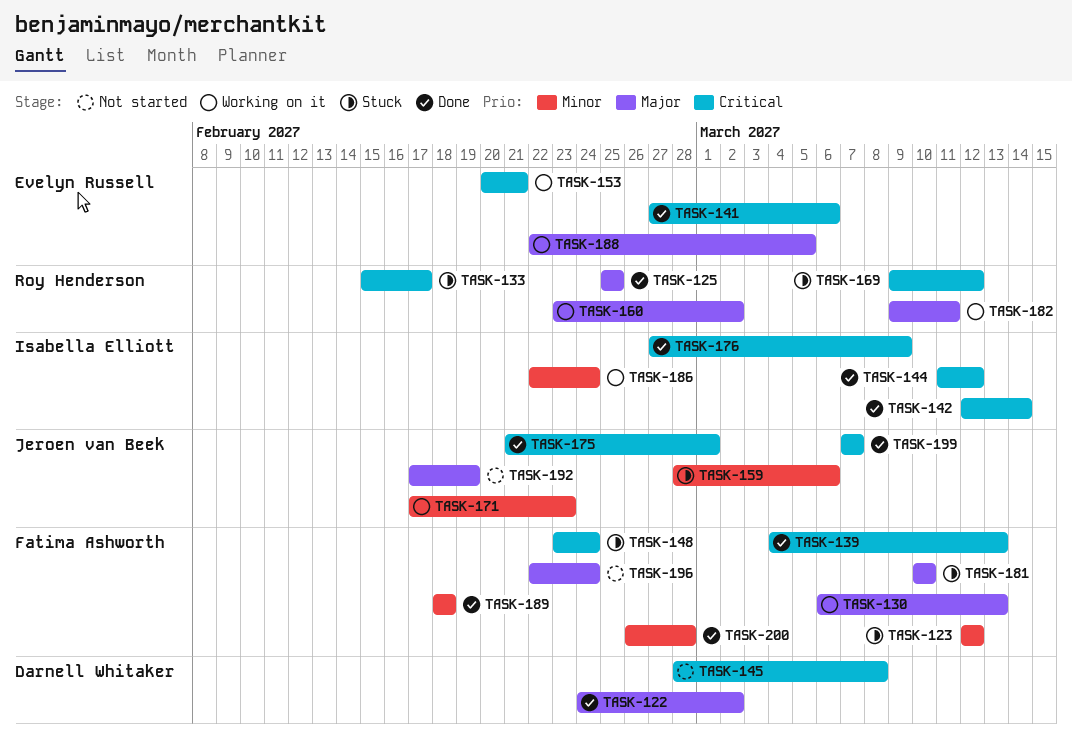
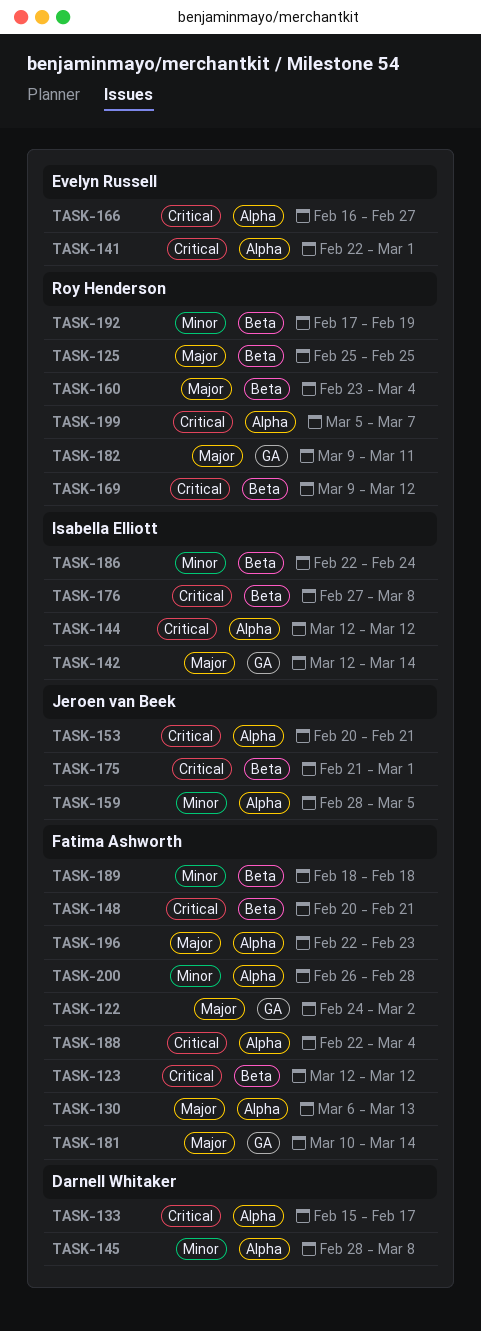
TASK-122, owner: Darnell Whitaker -> Fatima Ashworth
TASK-123, priority: Minor -> Critical
TASK-133, owner: Roy Henderson -> Darnell Whitaker
TASK-139: present -> none
TASK-141, start: Feb 27 -> Feb 22
TASK-141, due: Mar 6 -> Mar 1
TASK-142, priority: Critical -> Major
TASK-144, start: Mar 11 -> Mar 12
TASK-145, priority: Critical -> Minor
TASK-148, start: Feb 23 -> Feb 20
TASK-148, due: Feb 24 -> Feb 21
TASK-153, owner: Evelyn Russell -> Jeroen van Beek
TASK-159, due: Mar 6 -> Mar 5
TASK-160, due: Mar 2 -> Mar 4
TASK-166: none -> present
TASK-171: present -> none
TASK-176, due: Mar 9 -> Mar 8
TASK-181, due: Mar 10 -> Mar 14
TASK-188, owner: Evelyn Russell -> Fatima Ashworth
TASK-188, priority: Major -> Critical
TASK-188, due: Mar 5 -> Mar 4
TASK-192, owner: Jeroen van Beek -> Roy Henderson
TASK-192, priority: Major -> Minor
TASK-196, due: Feb 24 -> Feb 23
TASK-199, owner: Jeroen van Beek -> Roy Henderson
TASK-199, start: Mar 7 -> Mar 5

